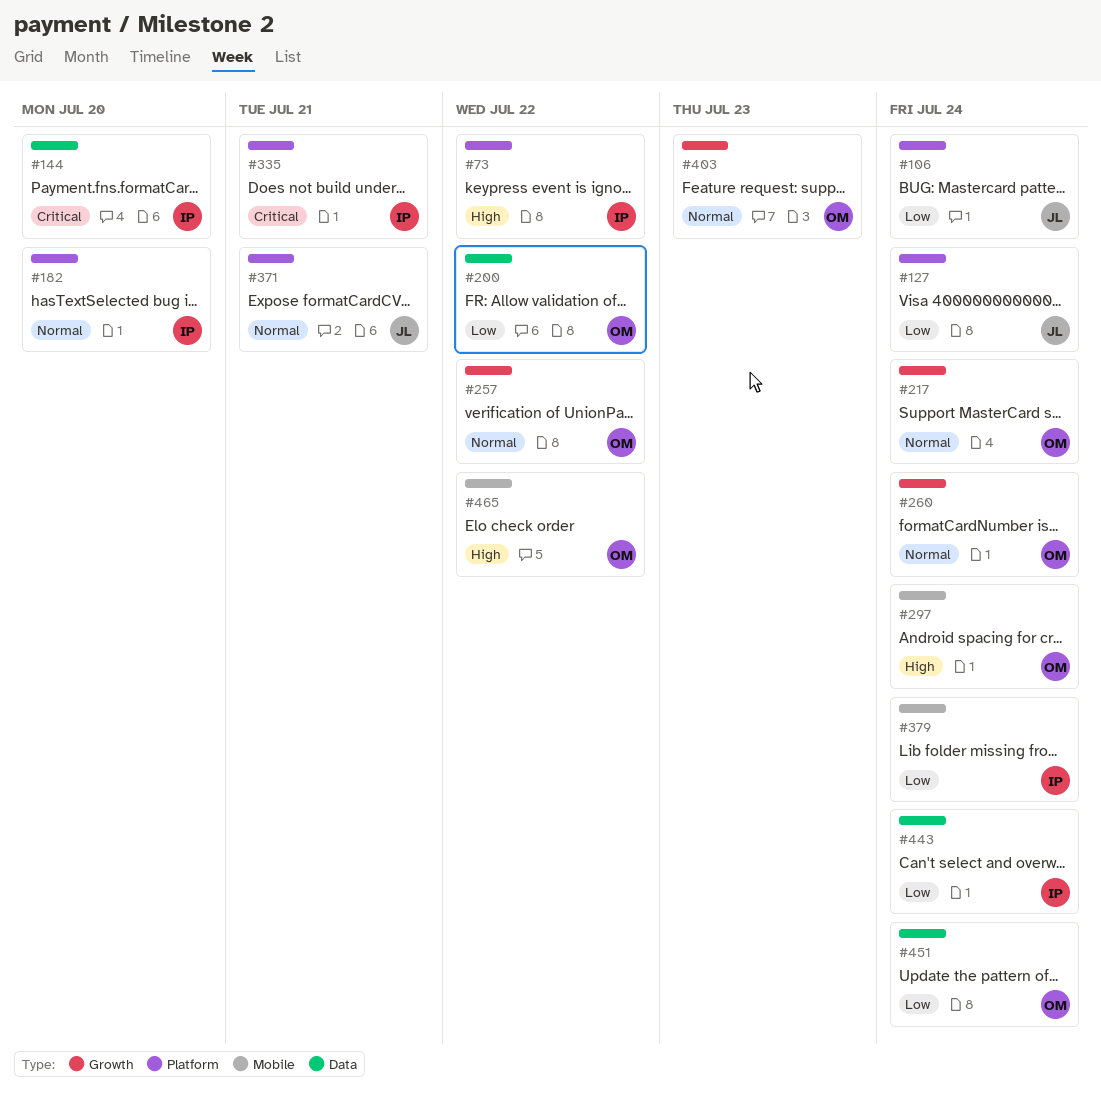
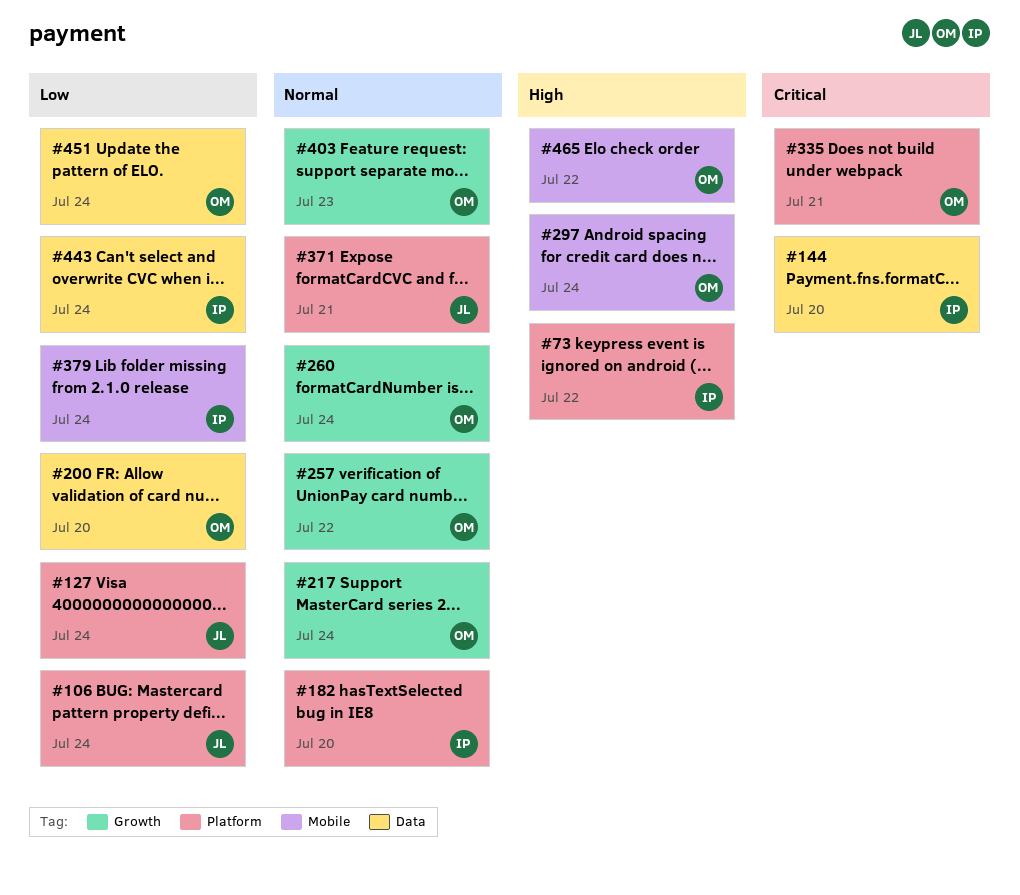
#200, due: Jul 22 -> Jul 20
#335, owner: IP -> OM

